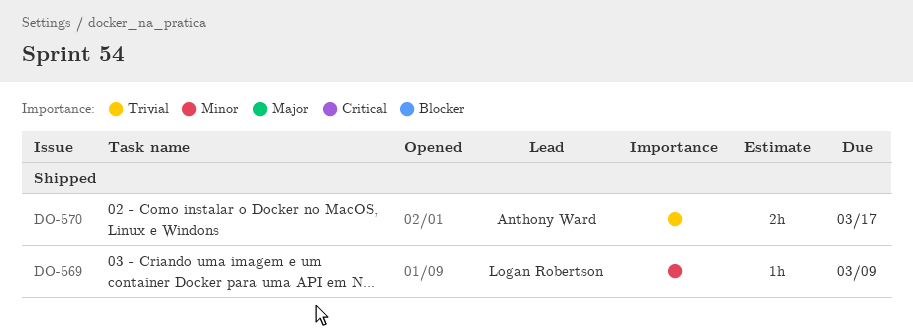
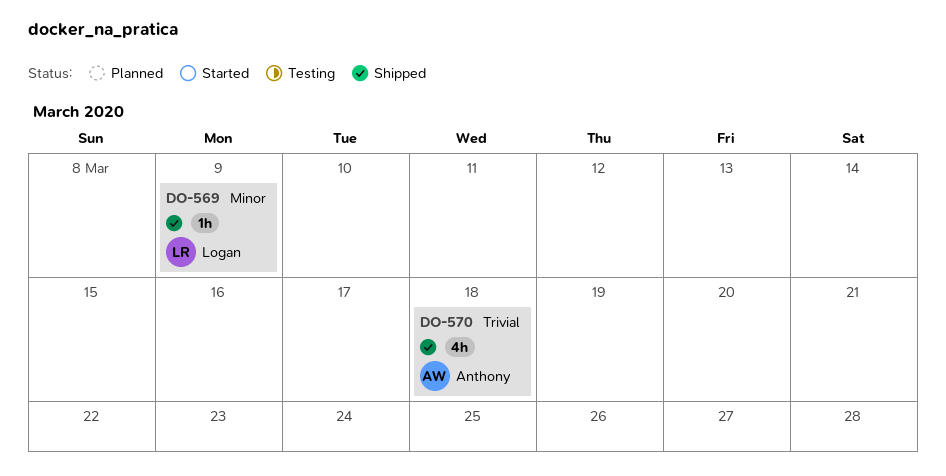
DO-570, estimate: 2h -> 4h
DO-570, due: Mar 17 -> Mar 18

